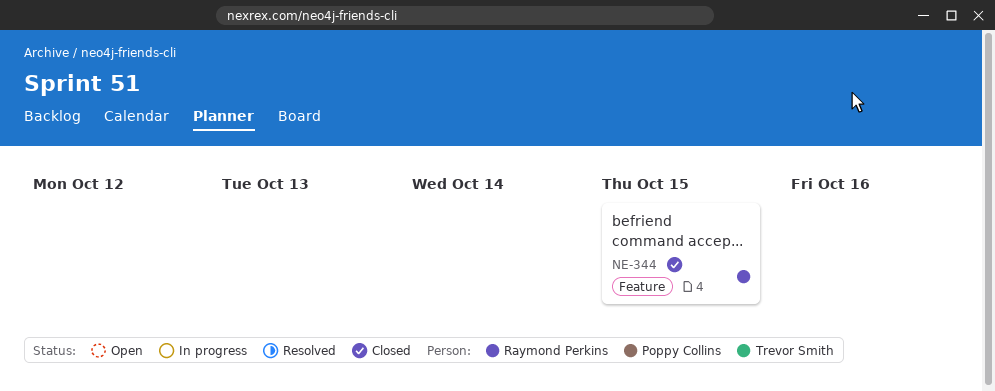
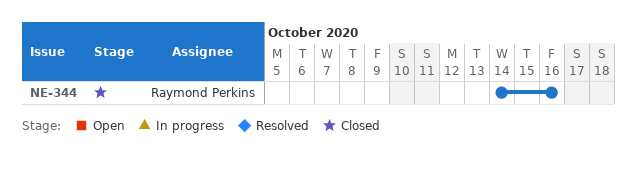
NE-344, due: Oct 15 -> Oct 16

